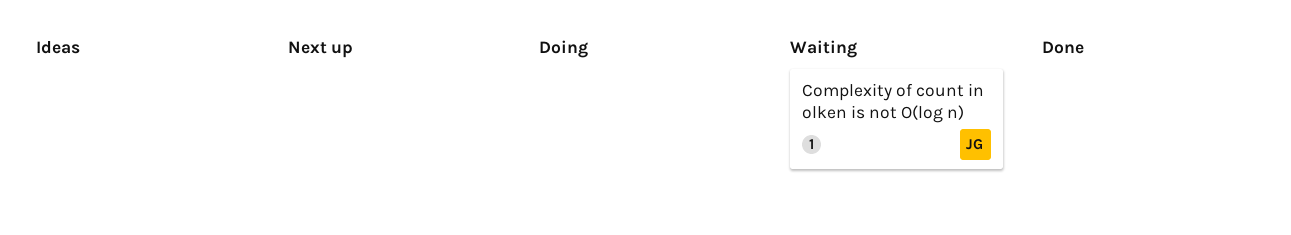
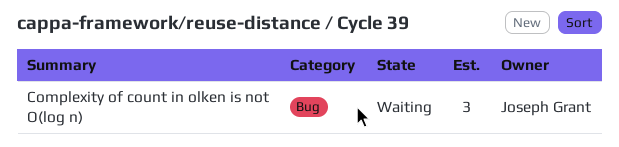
Complexity of count in olken is not O(log n), estimate: 1 -> 3

